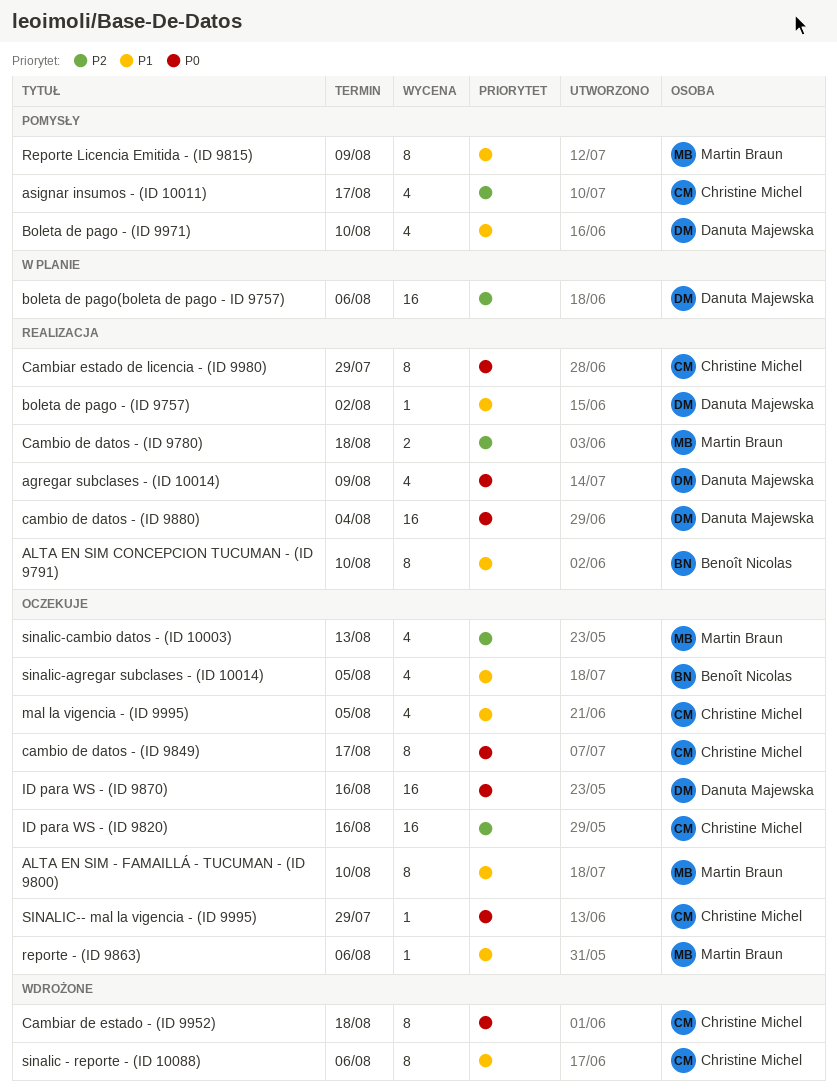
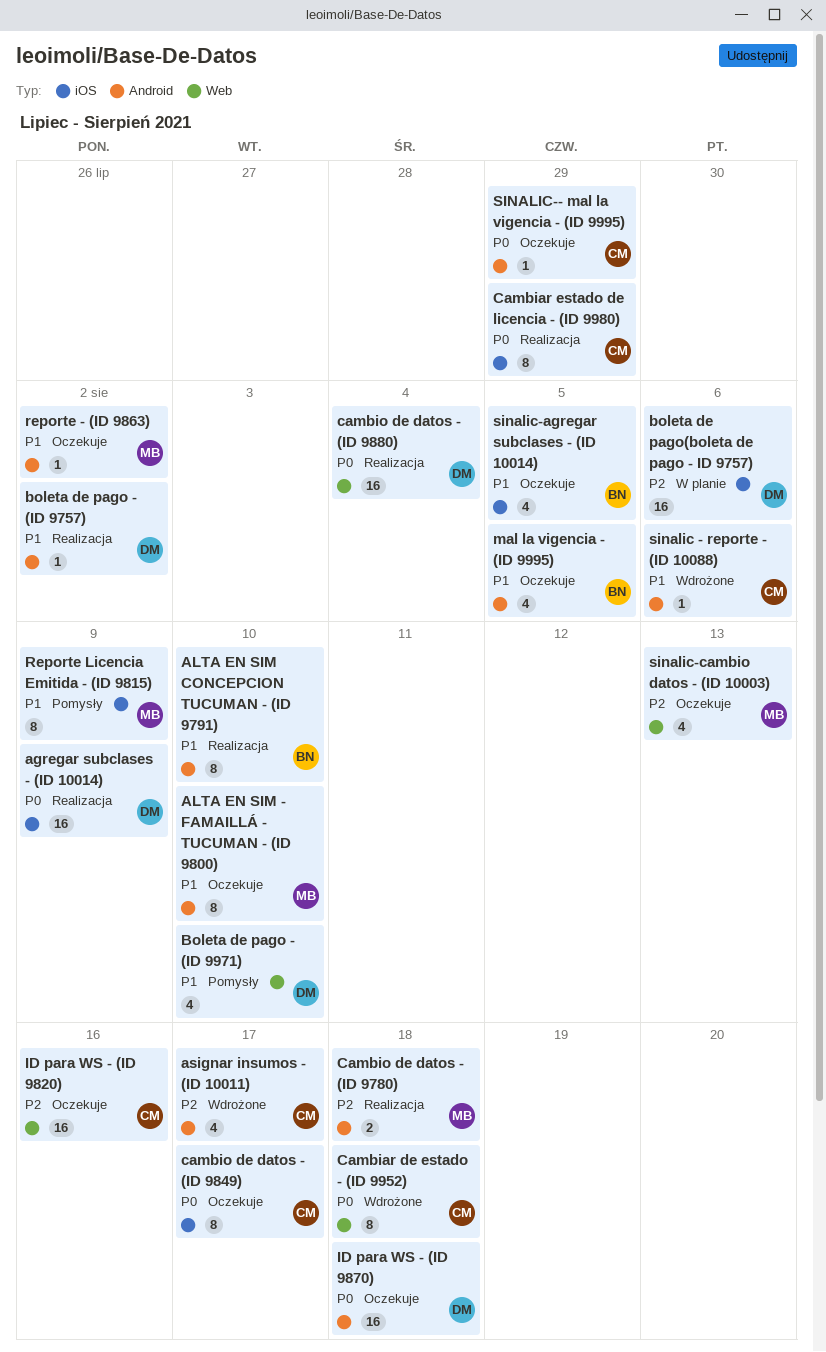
agregar subclases - (ID 10014), estimate: 4 -> 16
asignar insumos - (ID 10011), status: Pomysły -> Wdrożone
ID para WS - (ID 9870), due: Aug 16 -> Aug 18
mal la vigencia - (ID 9995), owner: Christine Michel -> Benoît Nicolas
reporte - (ID 9863), due: Aug 6 -> Aug 2
sinalic - reporte - (ID 10088), estimate: 8 -> 1

